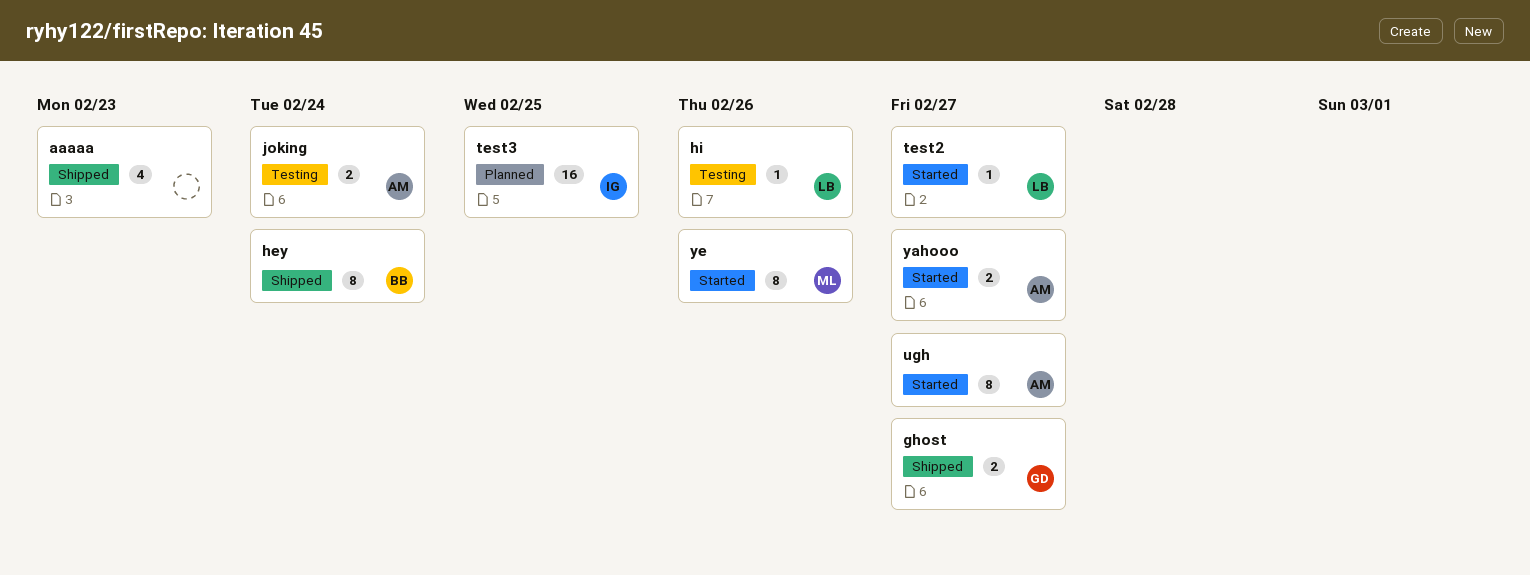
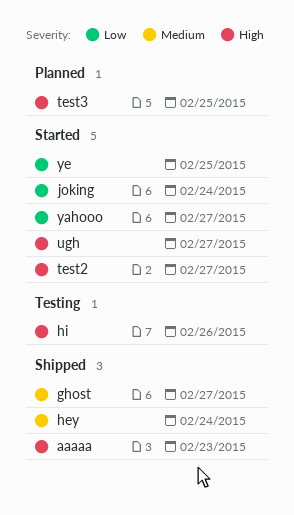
joking, status: Testing -> Started
ye, due: Feb 26 -> Feb 25

